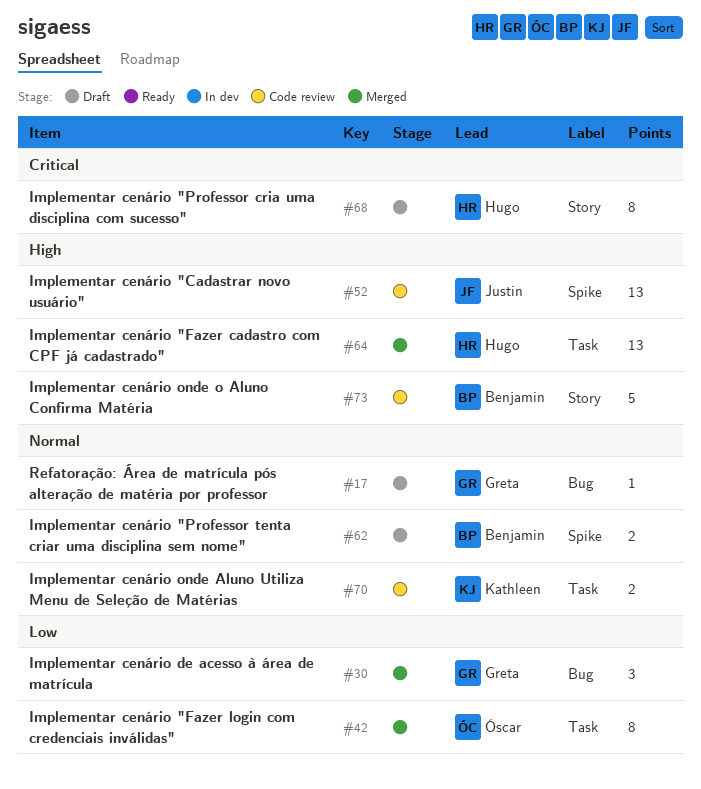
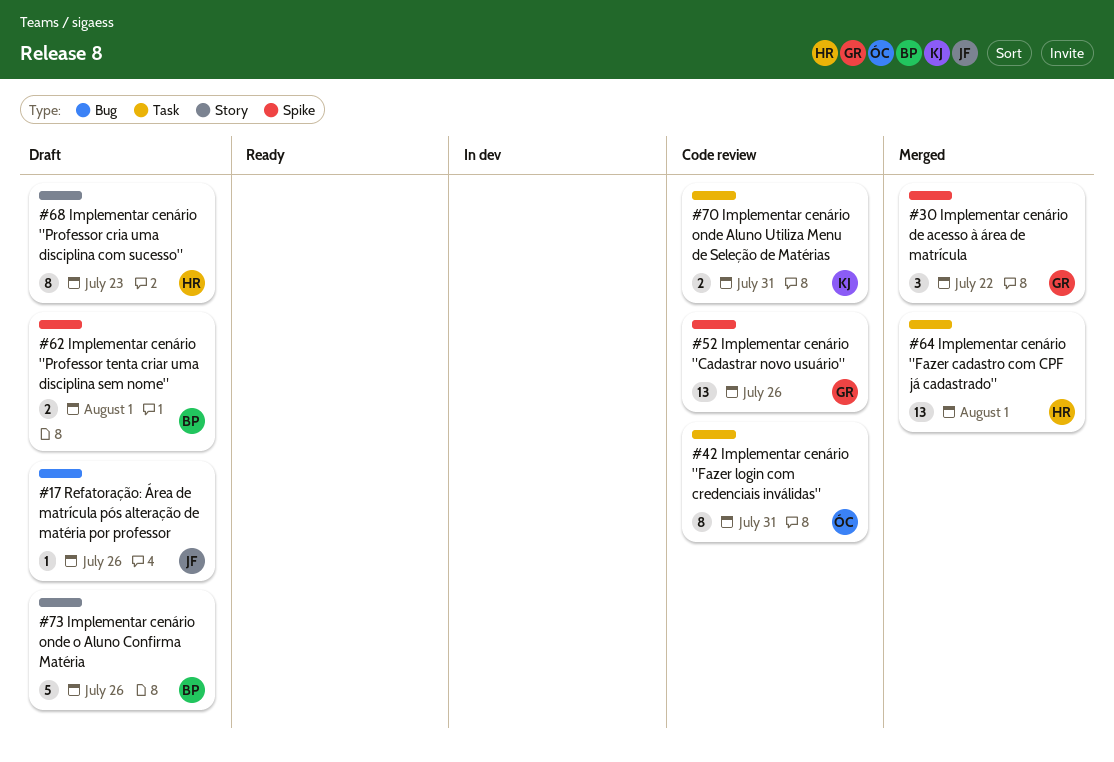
#17, owner: Greta -> Justin
#30, label: Bug -> Spike
#42, status: Merged -> Code review
#52, owner: Justin -> Greta
#73, status: Code review -> Draft

